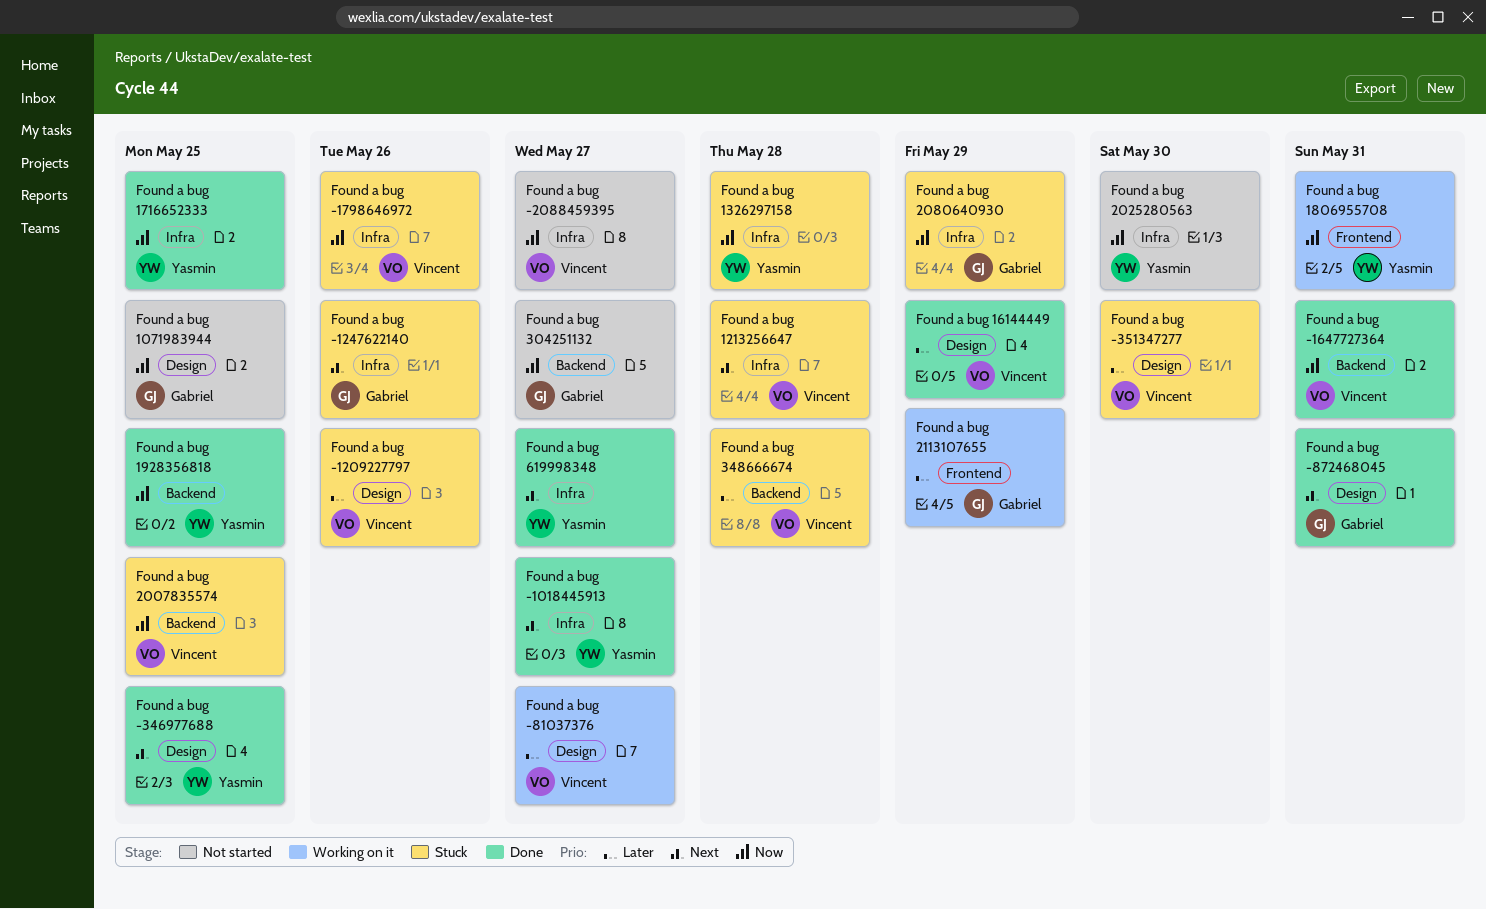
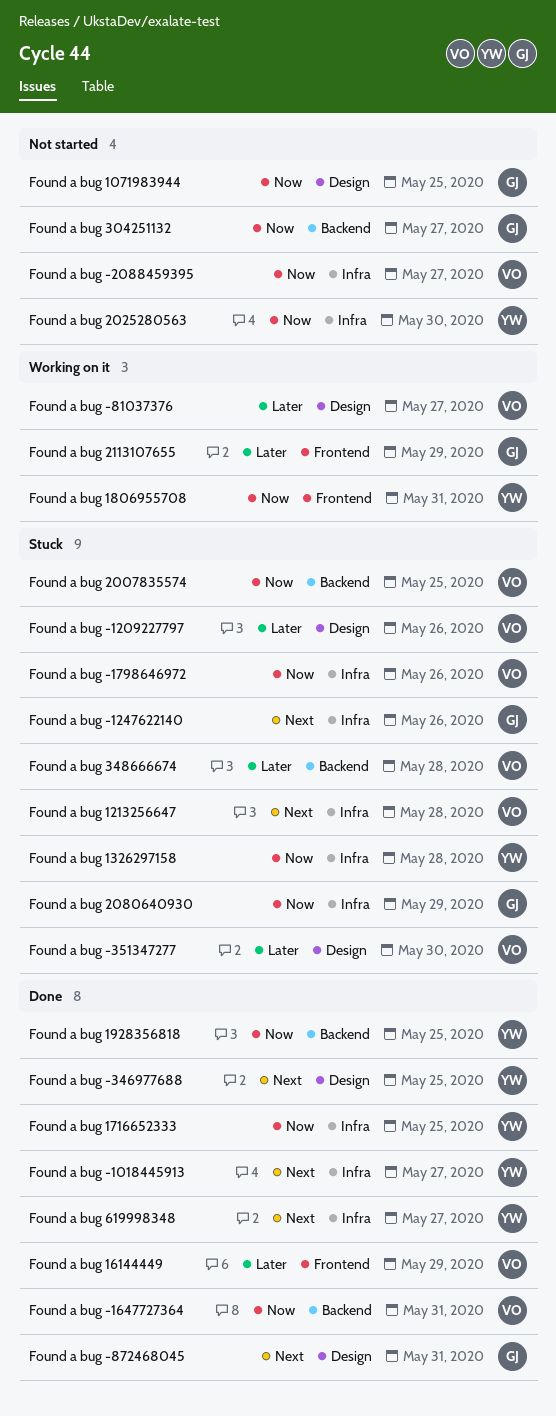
Found a bug 16144449, label: Design -> Frontend

